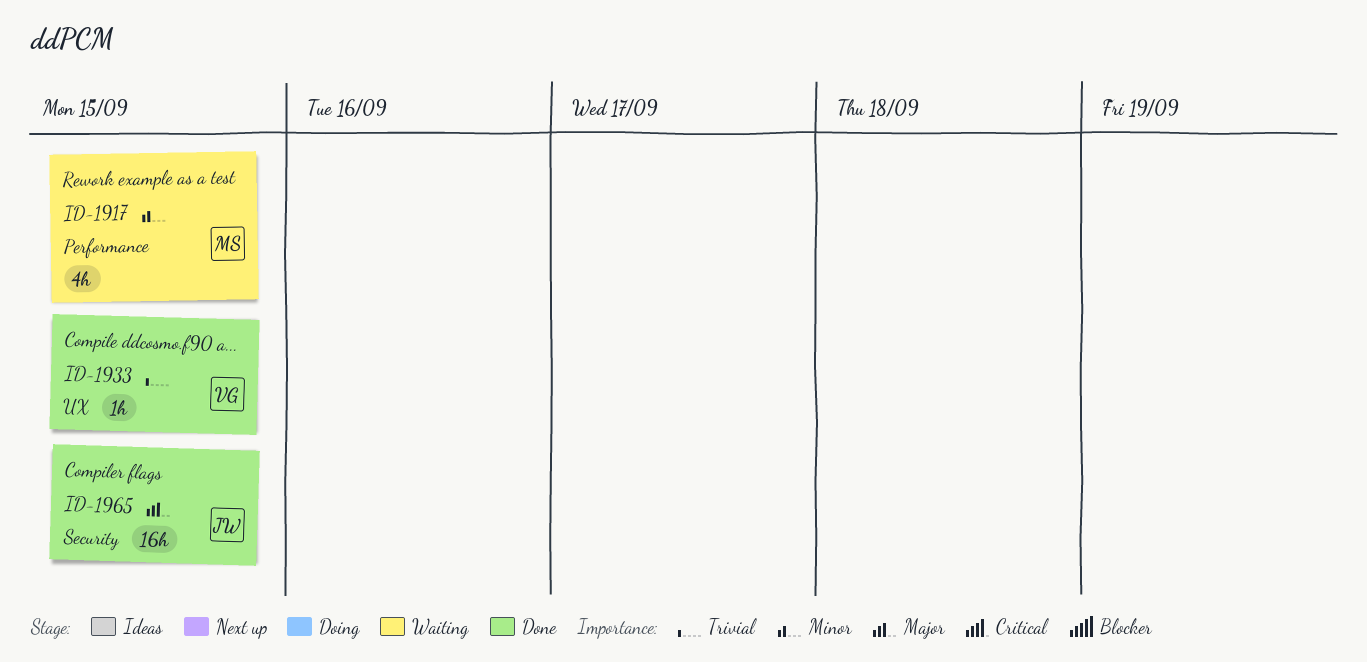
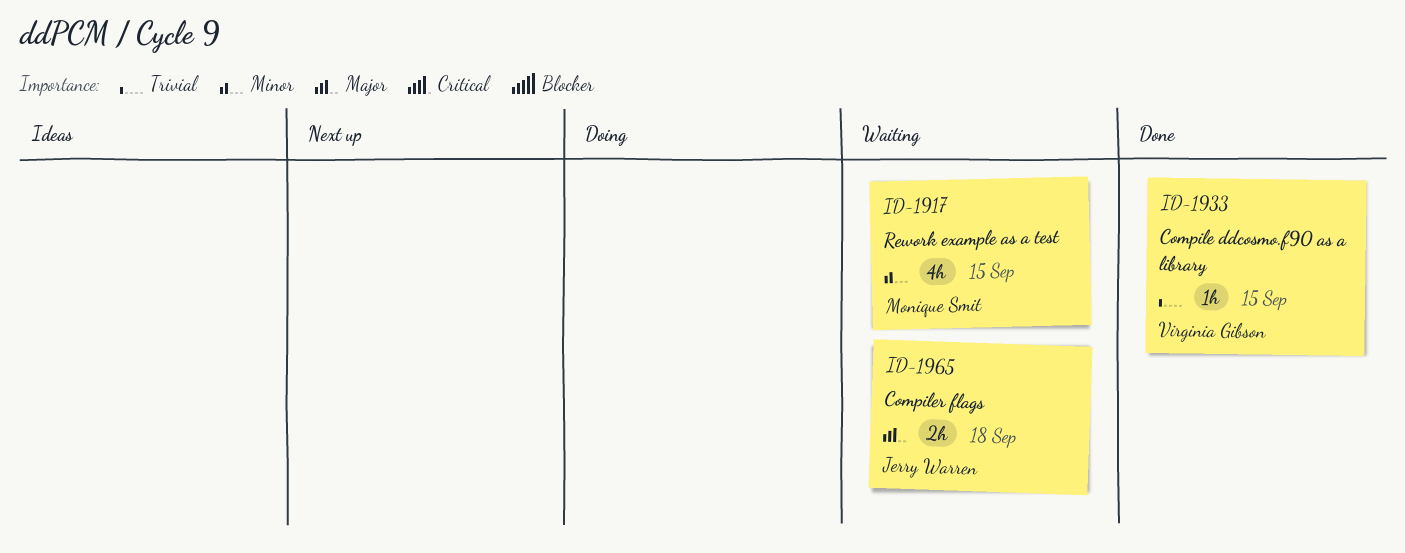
ID-1965, status: Done -> Waiting
ID-1965, estimate: 16h -> 2h
ID-1965, due: Sep 15 -> Sep 18

